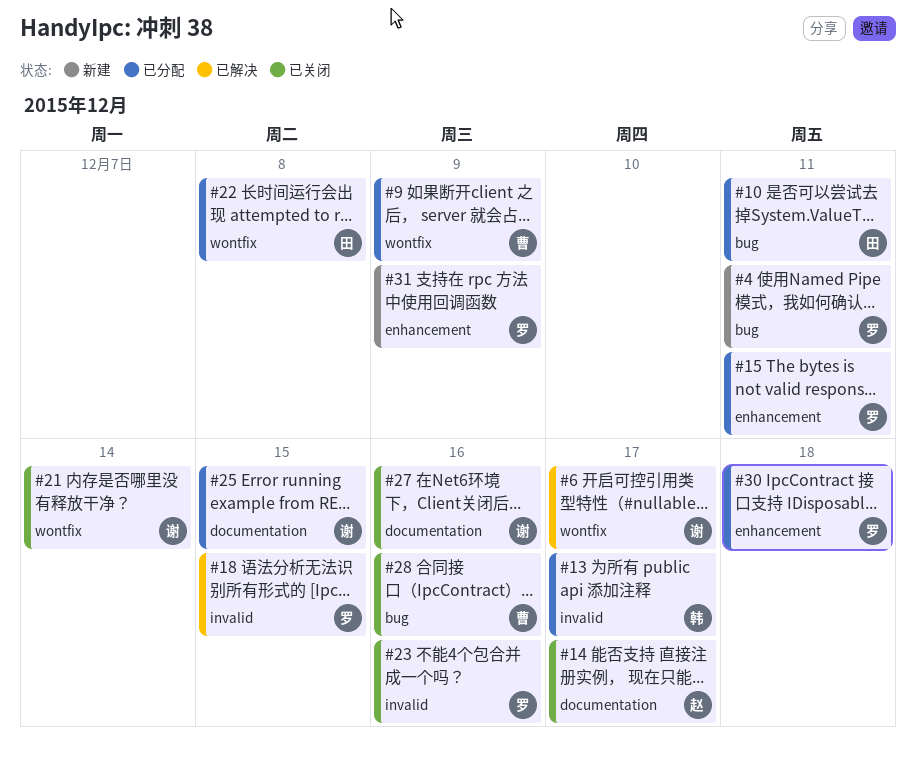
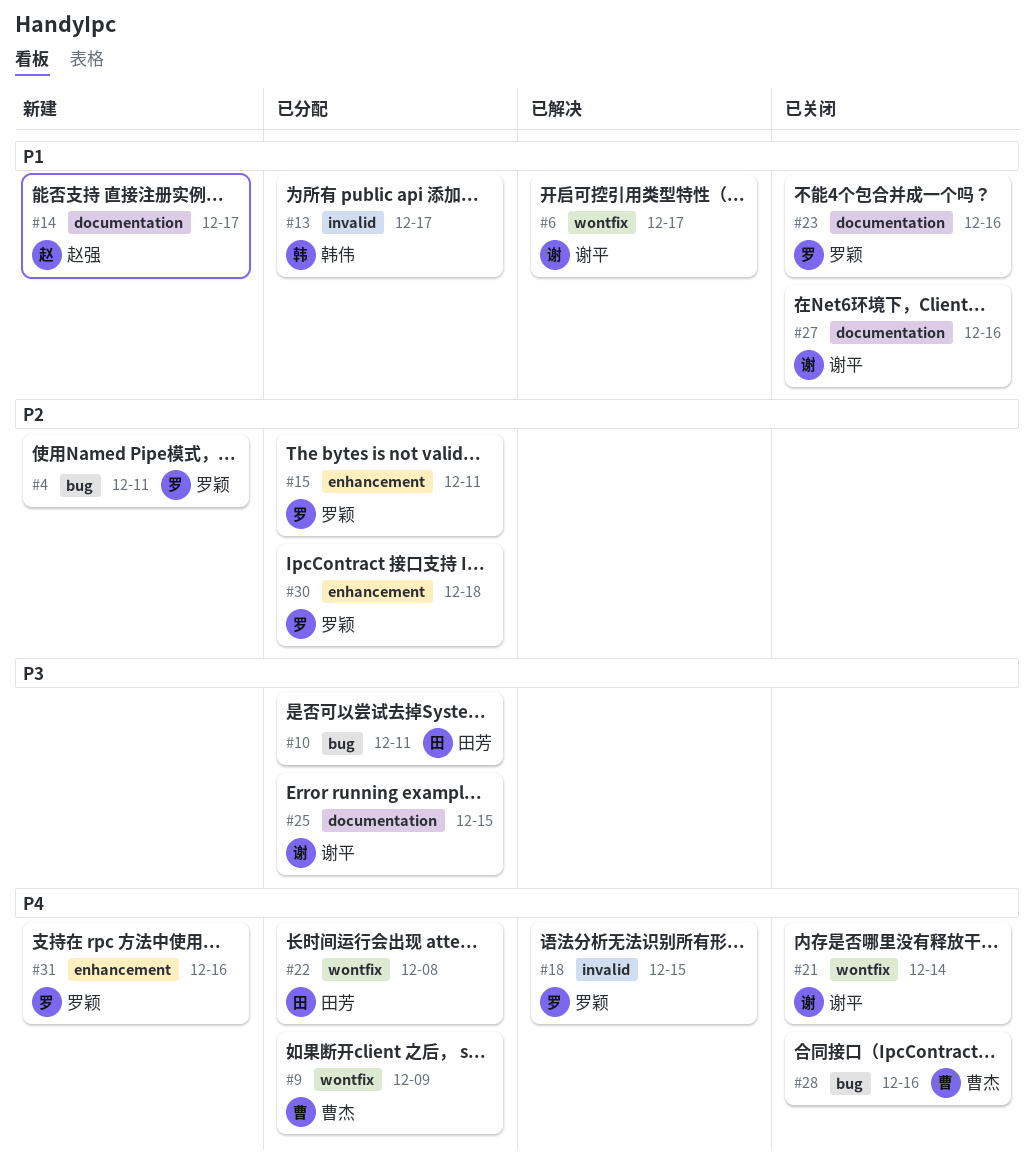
#14, status: 已关闭 -> 新建
#23, label: invalid -> documentation
#31, due: Dec 9 -> Dec 16

